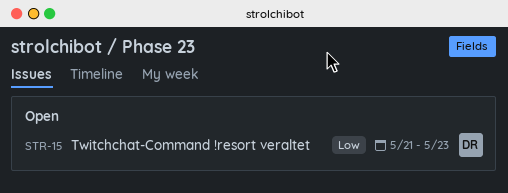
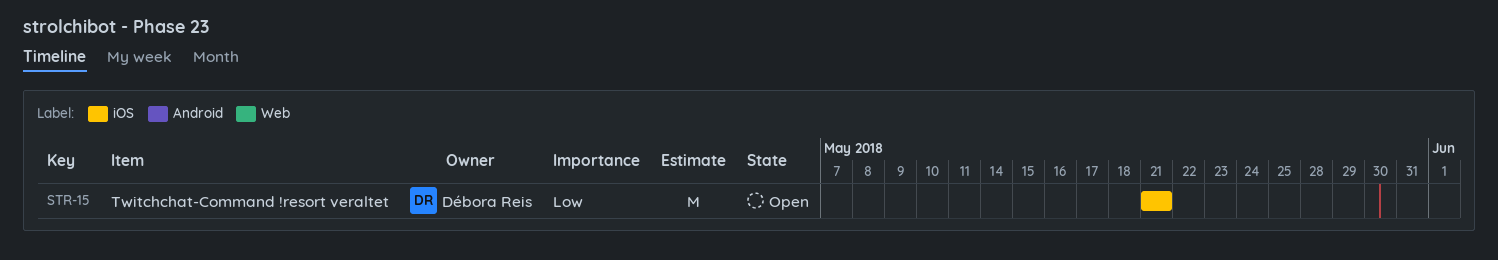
STR-15, due: May 23 -> May 21

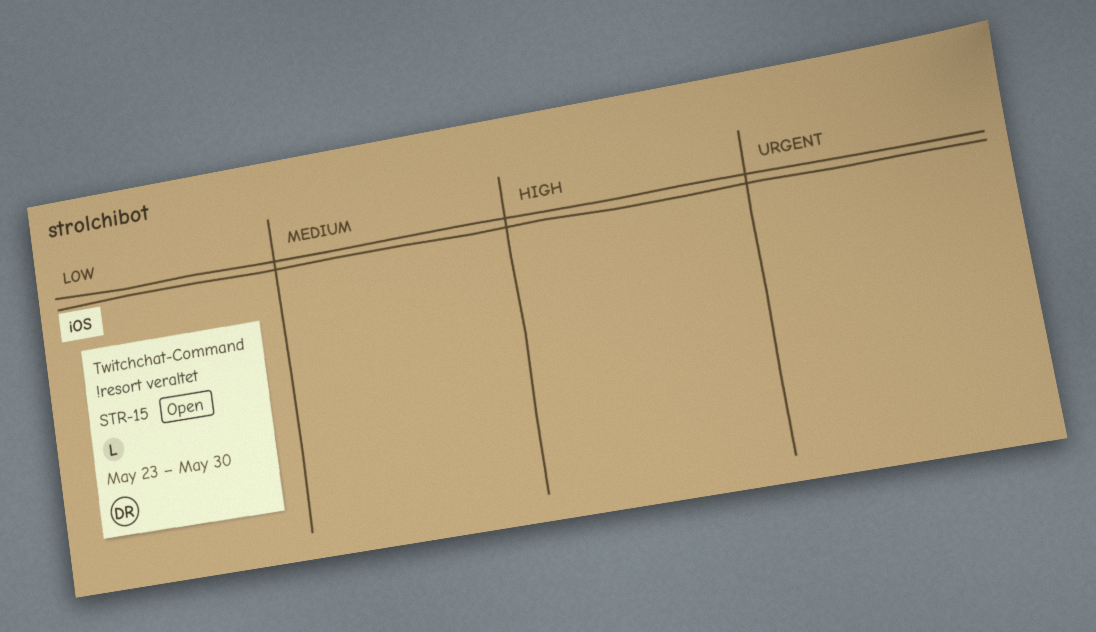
STR-15, estimate: M -> L
STR-15, start: May 21 -> May 23
STR-15, due: May 21 -> May 30

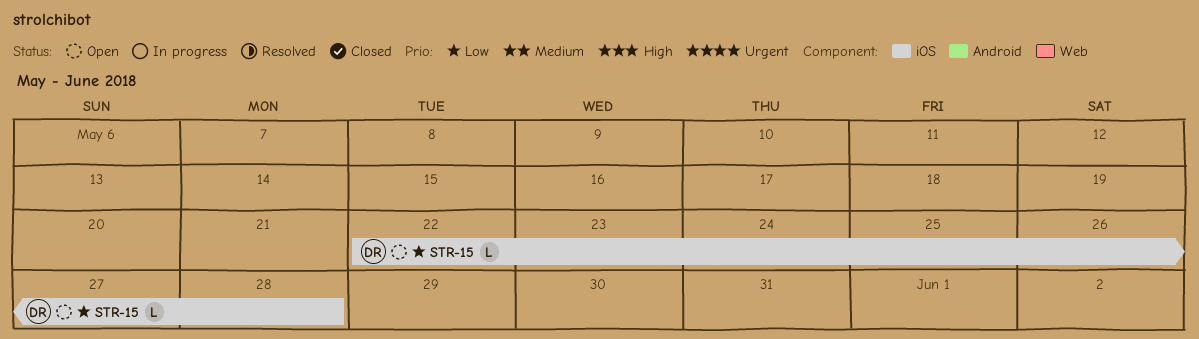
STR-15, start: May 23 -> May 22
STR-15, due: May 30 -> May 28

